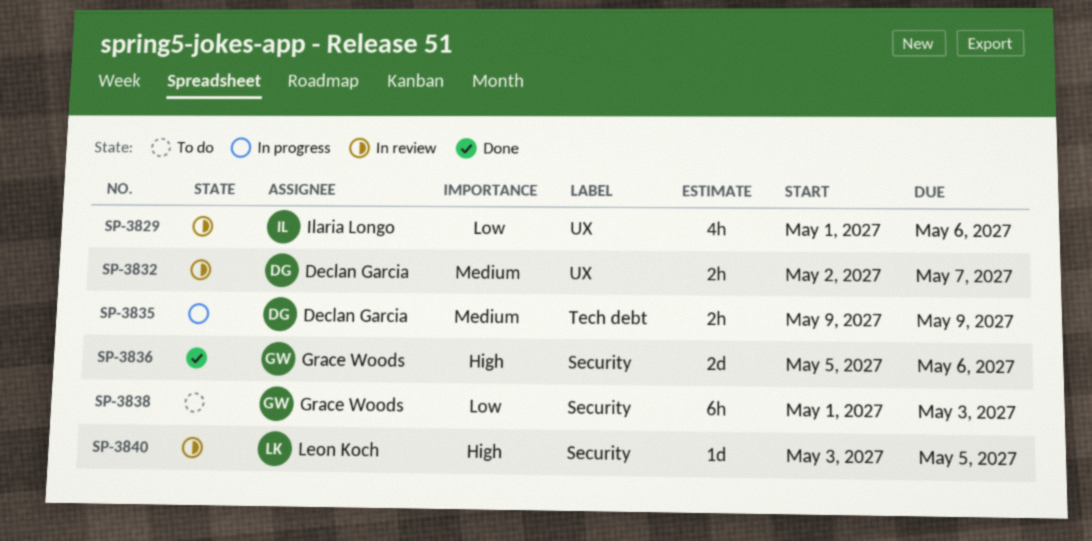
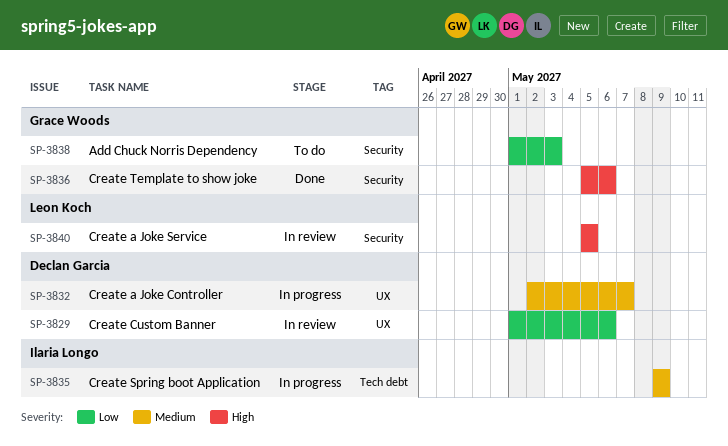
SP-3829, owner: Ilaria Longo -> Declan Garcia
SP-3832, status: In review -> In progress
SP-3835, owner: Declan Garcia -> Ilaria Longo
SP-3840, start: May 3 -> May 5

